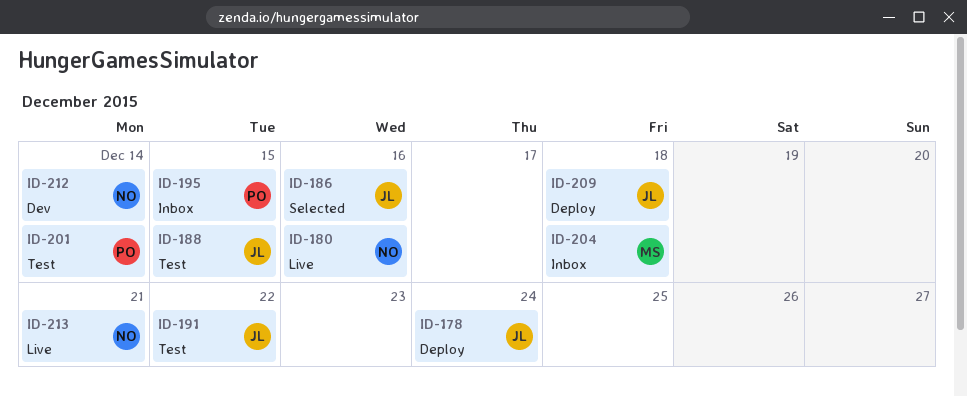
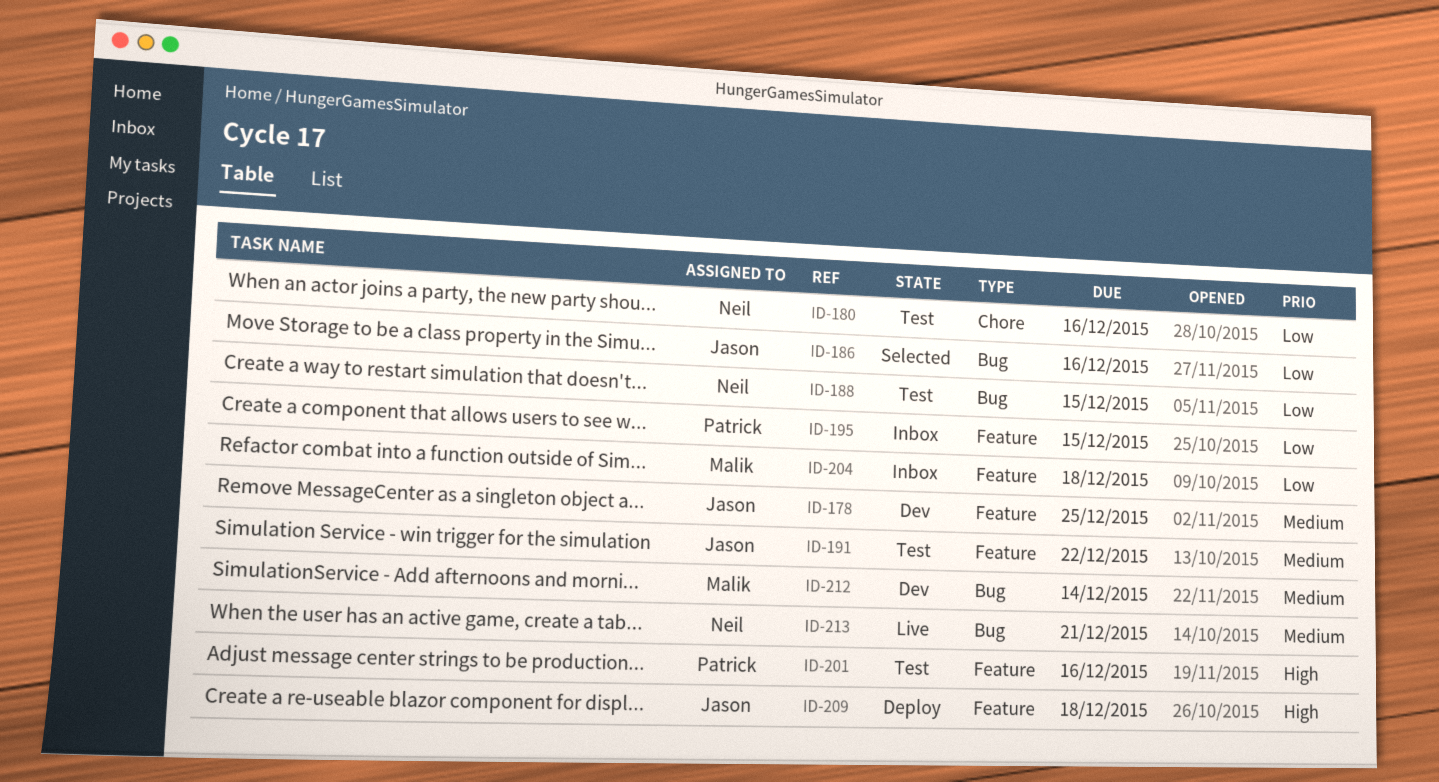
ID-178, status: Deploy -> Dev
ID-178, due: Dec 24 -> Dec 25
ID-180, status: Live -> Test
ID-188, owner: Jason -> Neil
ID-201, due: Dec 14 -> Dec 16
ID-212, owner: Neil -> Malik

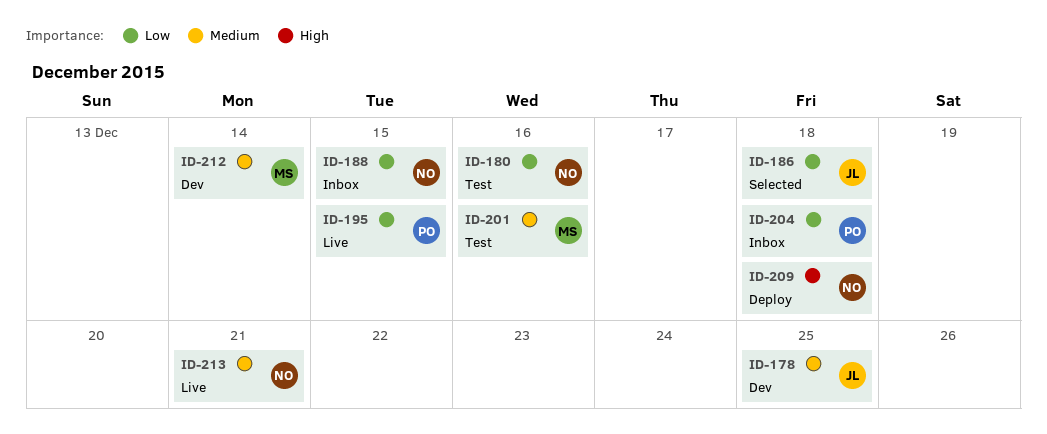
ID-186, due: Dec 16 -> Dec 18
ID-188, status: Test -> Inbox
ID-191: present -> none
ID-195, status: Inbox -> Live
ID-201, owner: Patrick -> Malik
ID-201, priority: High -> Medium
ID-204, owner: Malik -> Patrick
ID-209, owner: Jason -> Neil

